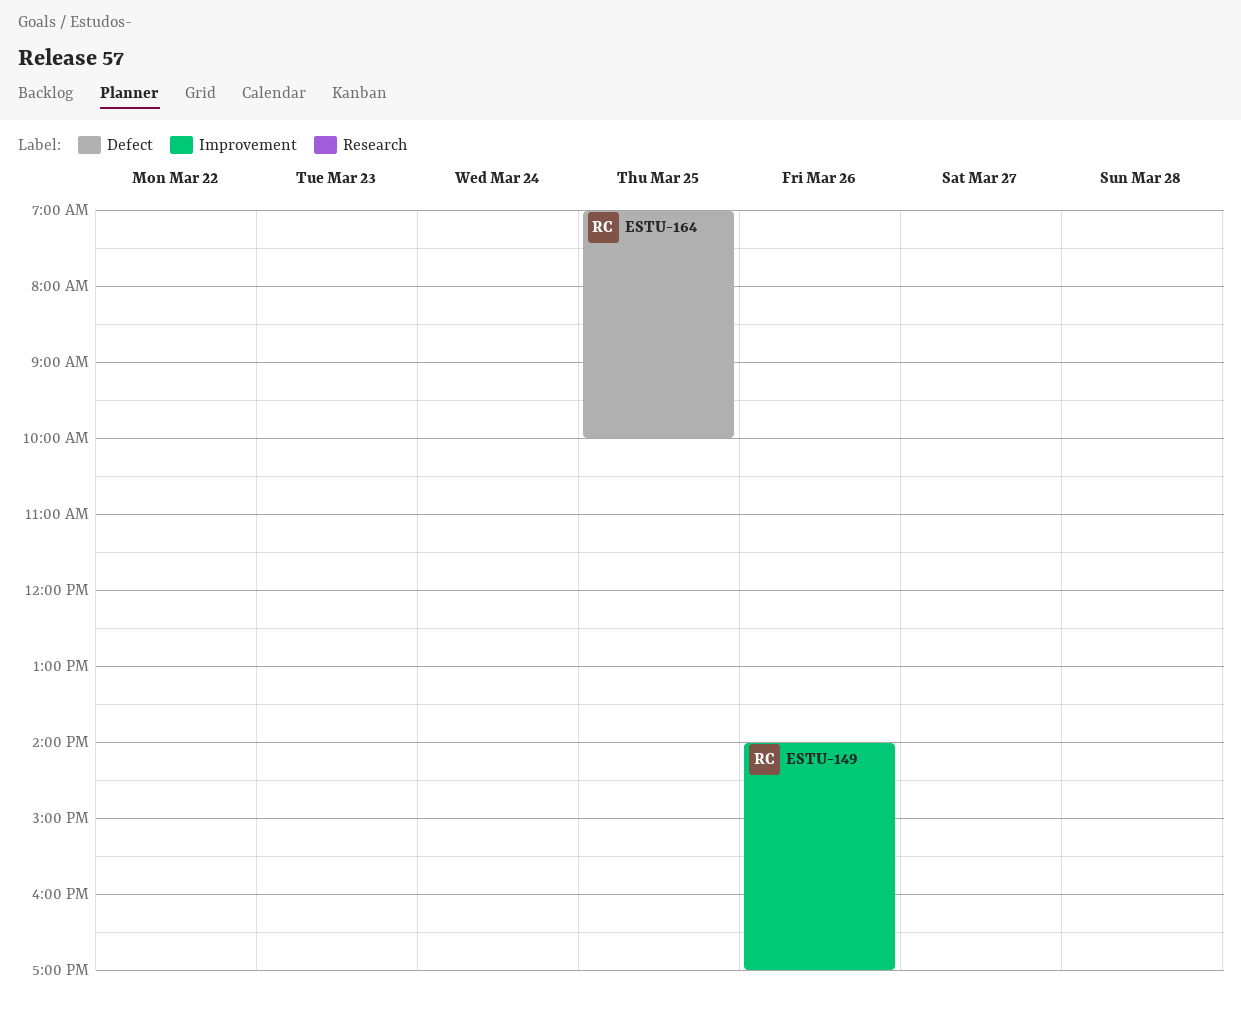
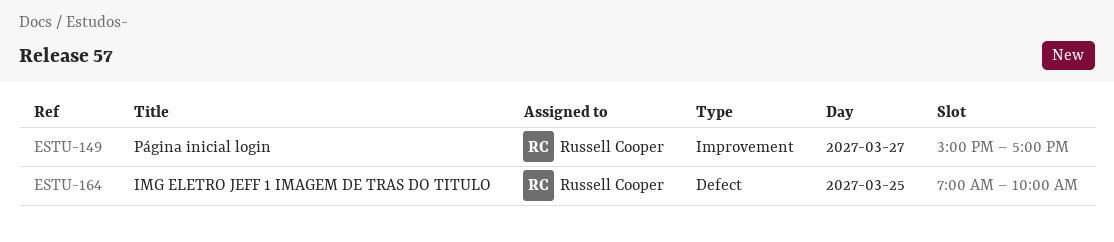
ESTU-149, day: Mar 26 -> Mar 27
ESTU-149, begins: 14:00 -> 15:00

